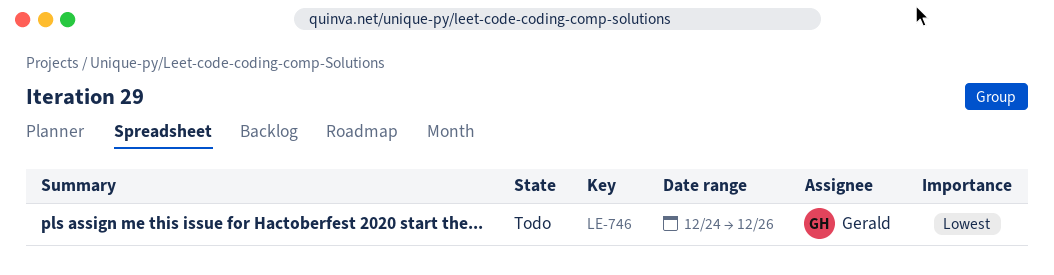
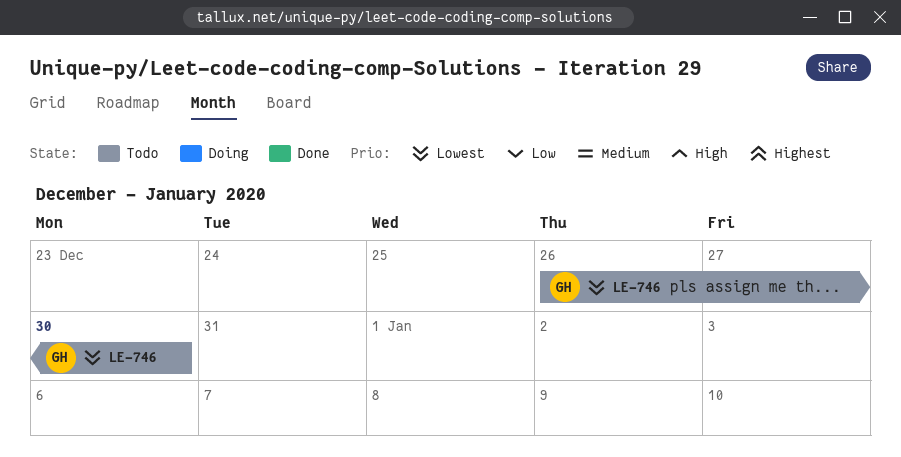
LE-746, start: Dec 24 -> Dec 26
LE-746, due: Dec 26 -> Dec 30

